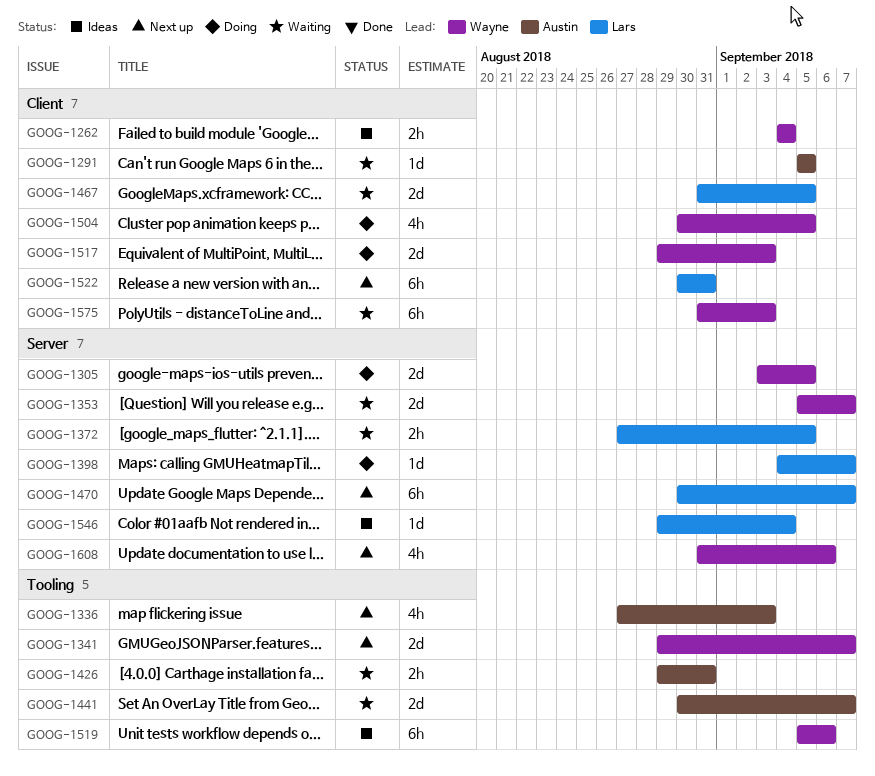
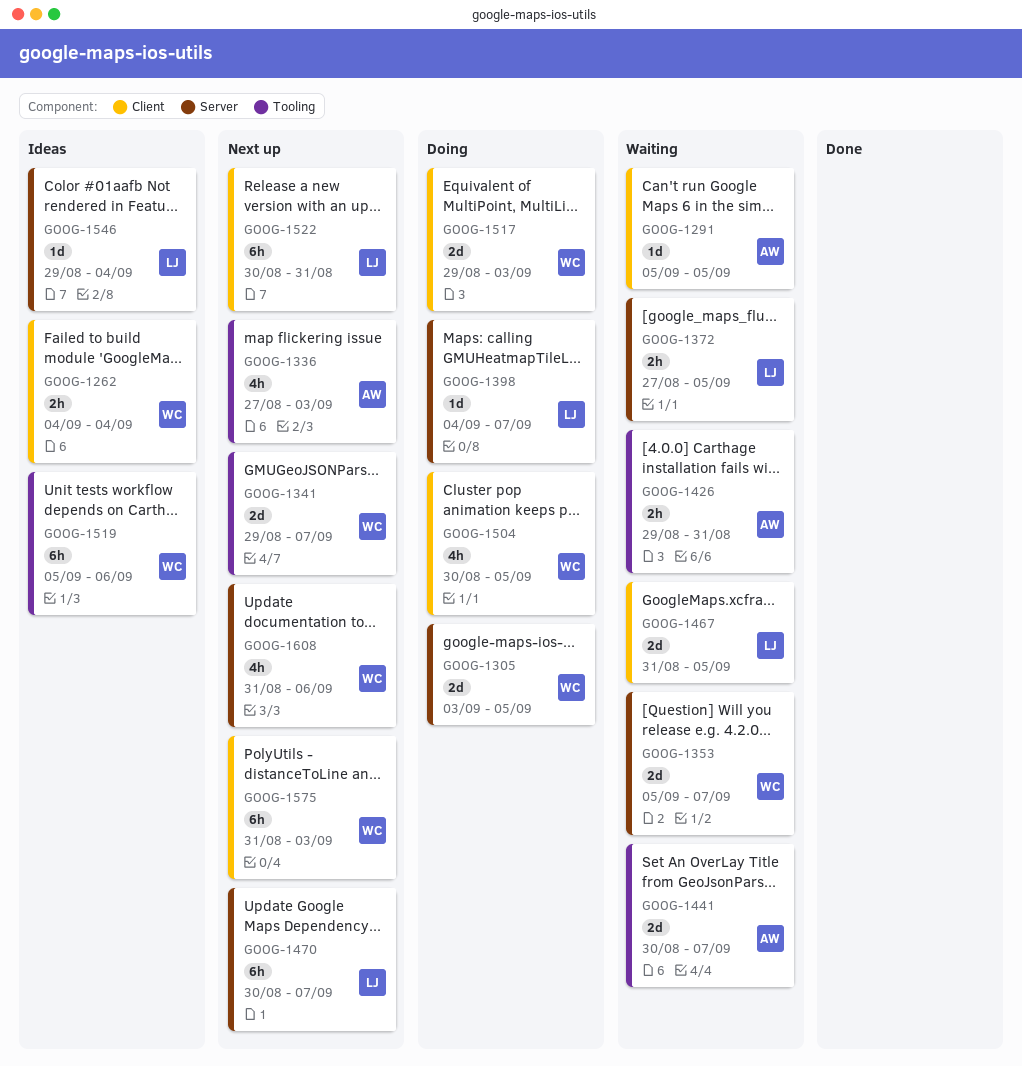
GOOG-1575, status: Waiting -> Next up

